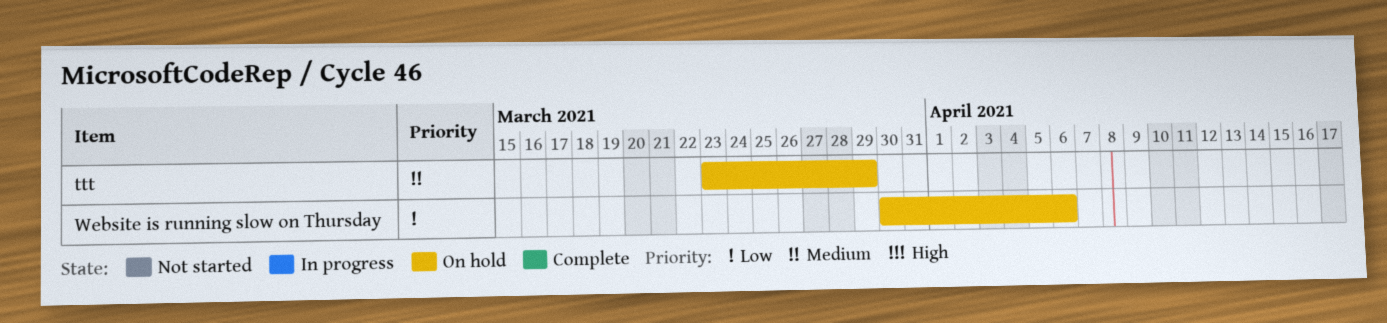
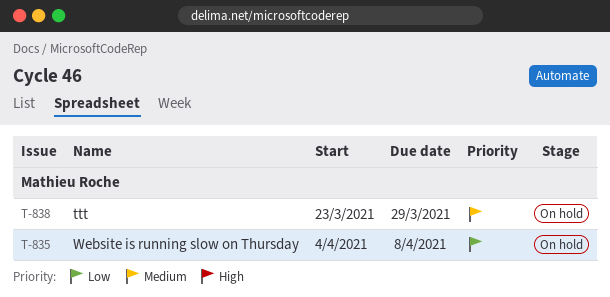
Website is running slow on Thursday, start: Mar 30 -> Apr 4
Website is running slow on Thursday, due: Apr 6 -> Apr 8

